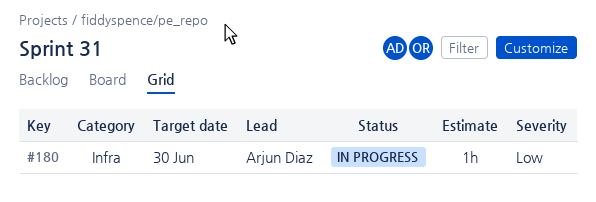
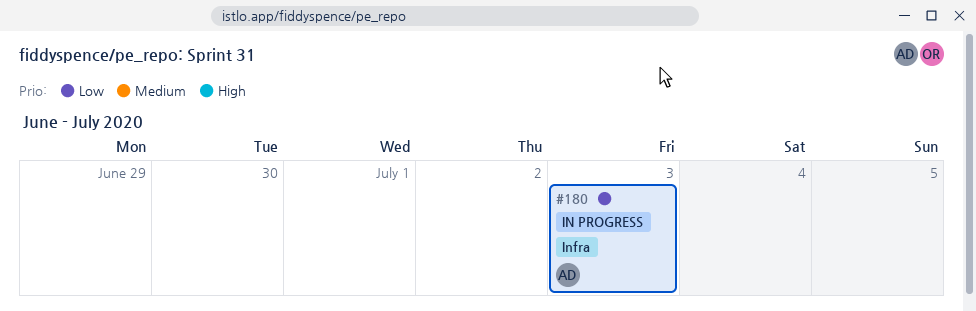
#180, due: Jun 30 -> Jul 3

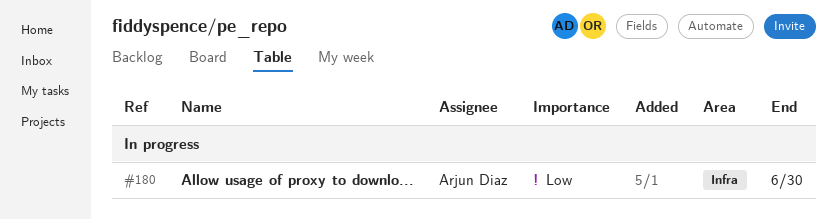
#180, due: Jul 3 -> Jun 30

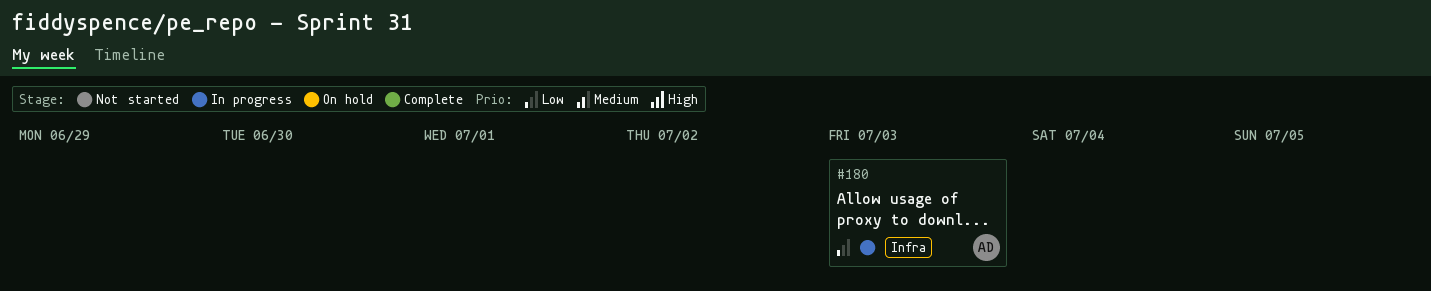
#180, due: Jun 30 -> Jul 3

